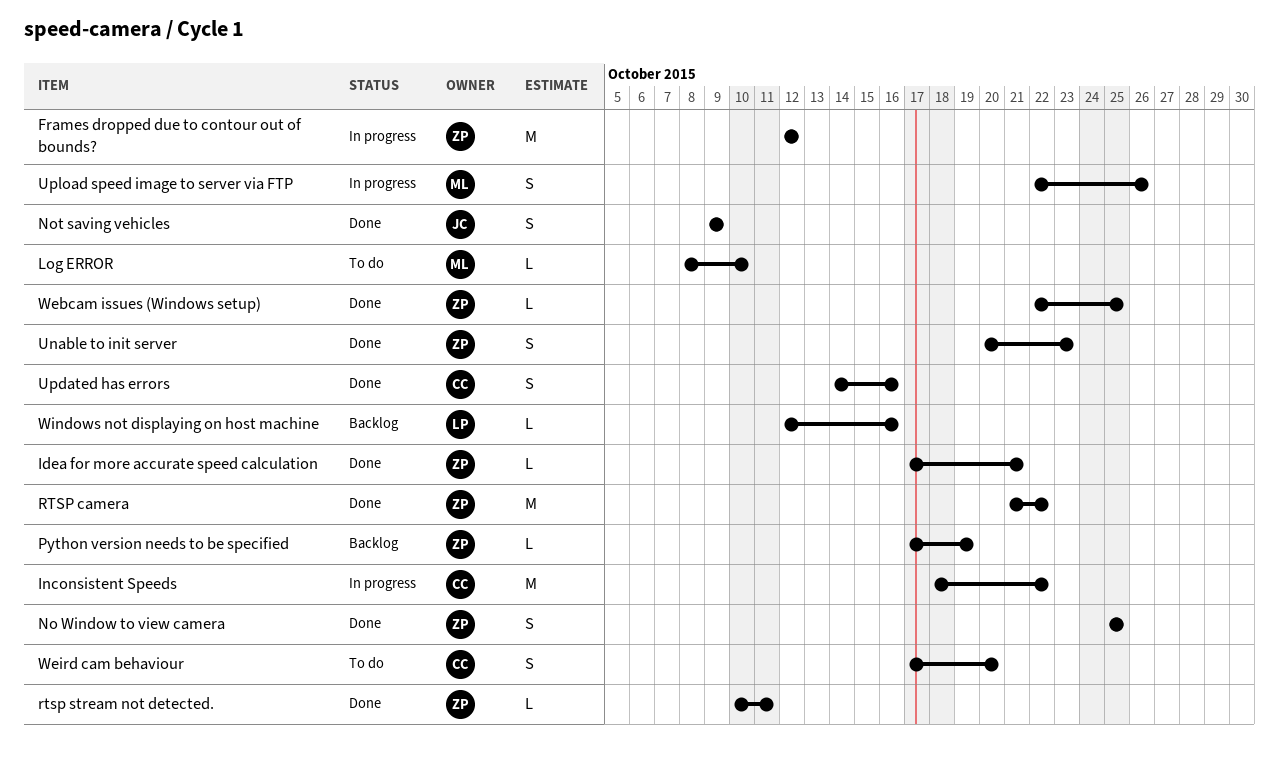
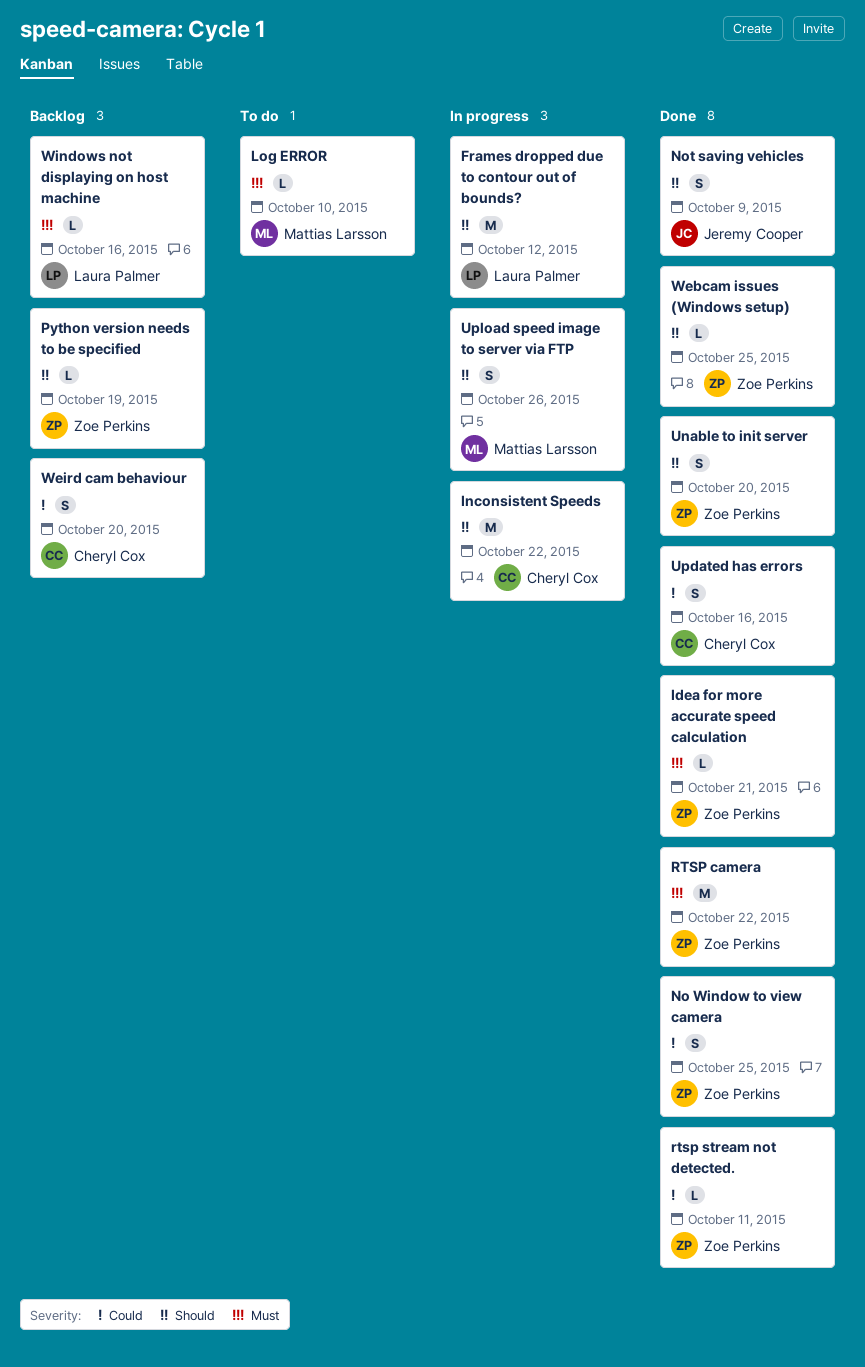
Frames dropped due to contour out of bounds?, owner: Zoe Perkins -> Laura Palmer
Unable to init server, due: Oct 23 -> Oct 20
Weird cam behaviour, status: To do -> Backlog

